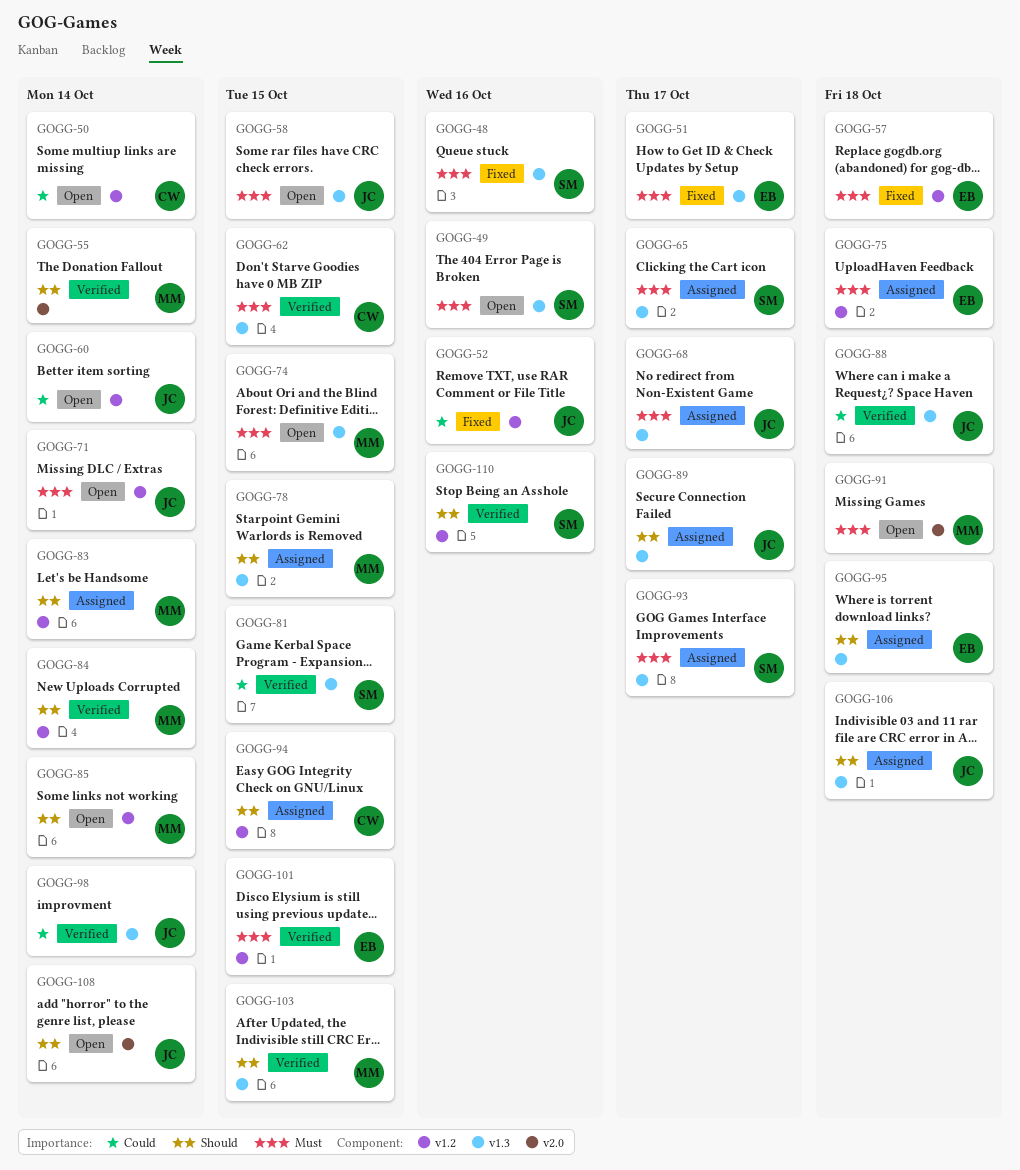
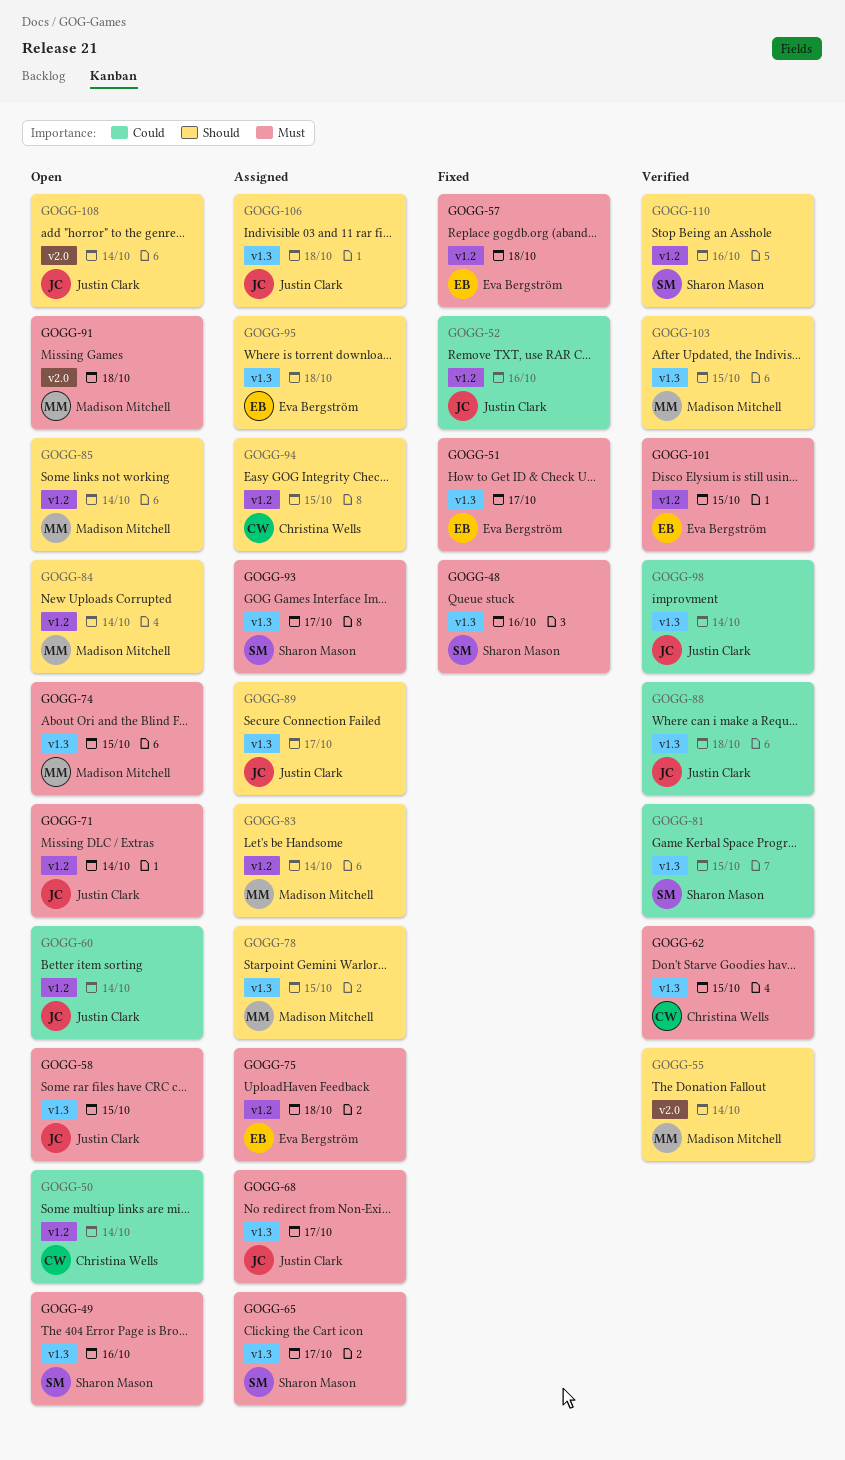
GOGG-84, status: Verified -> Open

